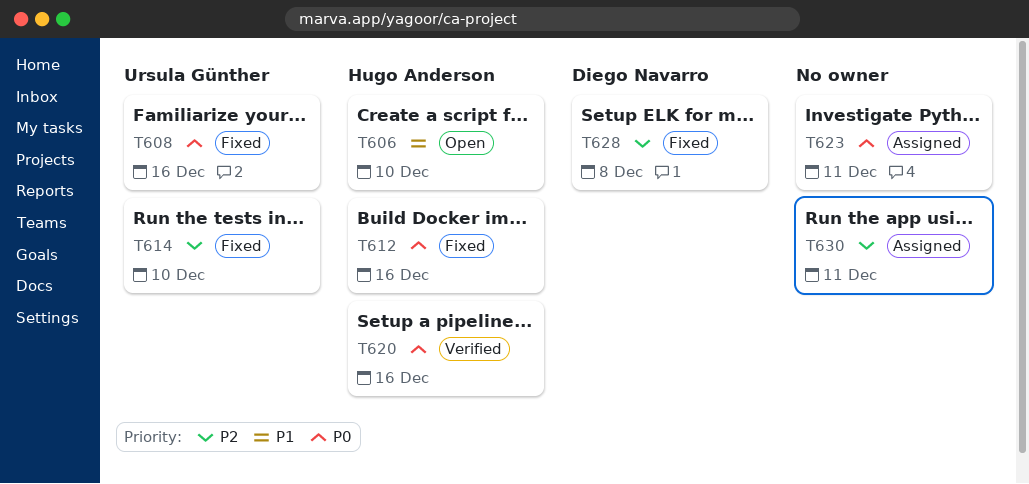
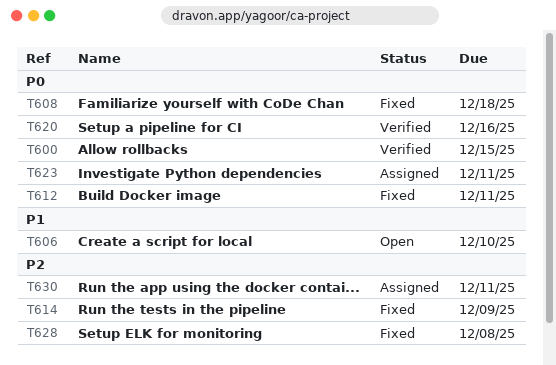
T600: none -> present
T608, due: Dec 16 -> Dec 18
T612, due: Dec 16 -> Dec 11
T614, due: Dec 10 -> Dec 9

